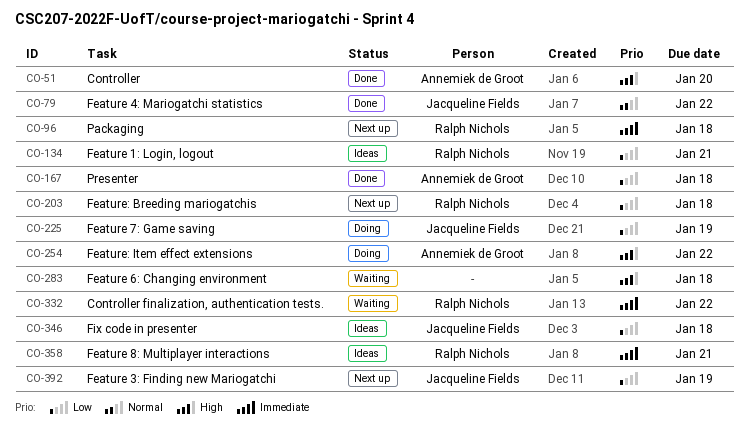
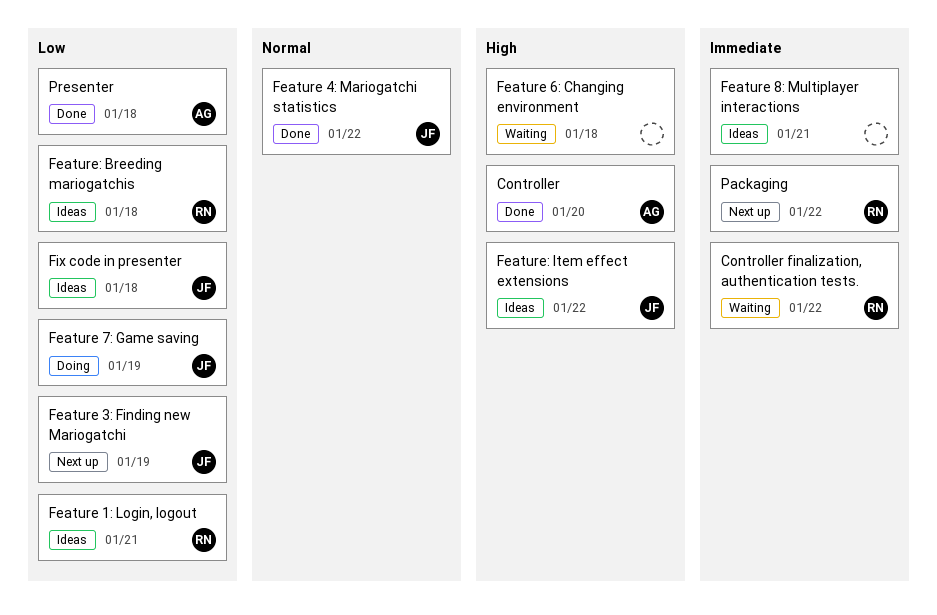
Feature 8: Multiplayer interactions, owner: Ralph Nichols -> none
Feature: Breeding mariogatchis, status: Next up -> Ideas
Feature: Item effect extensions, status: Doing -> Ideas
Feature: Item effect extensions, owner: Annemiek de Groot -> Jacqueline Fields
Packaging, due: Jan 18 -> Jan 22

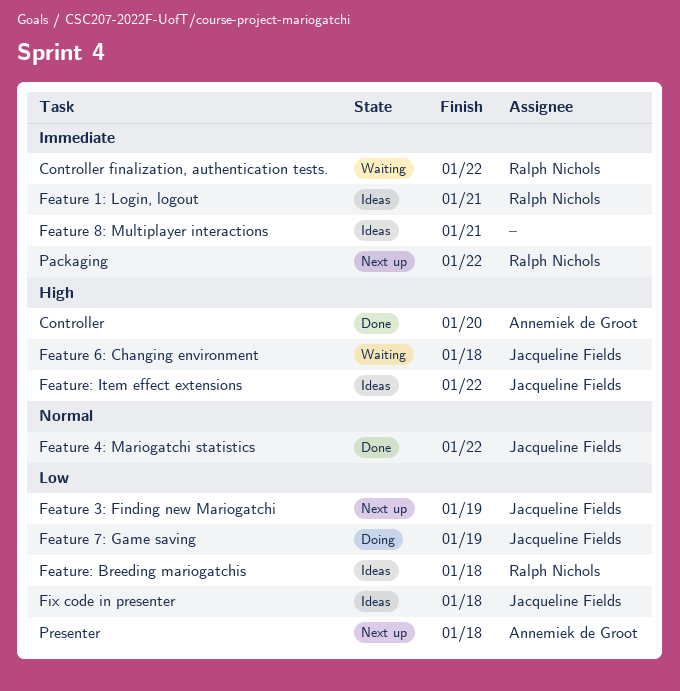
Feature 1: Login, logout, priority: Low -> Immediate
Feature 6: Changing environment, owner: none -> Jacqueline Fields
Presenter, status: Done -> Next up

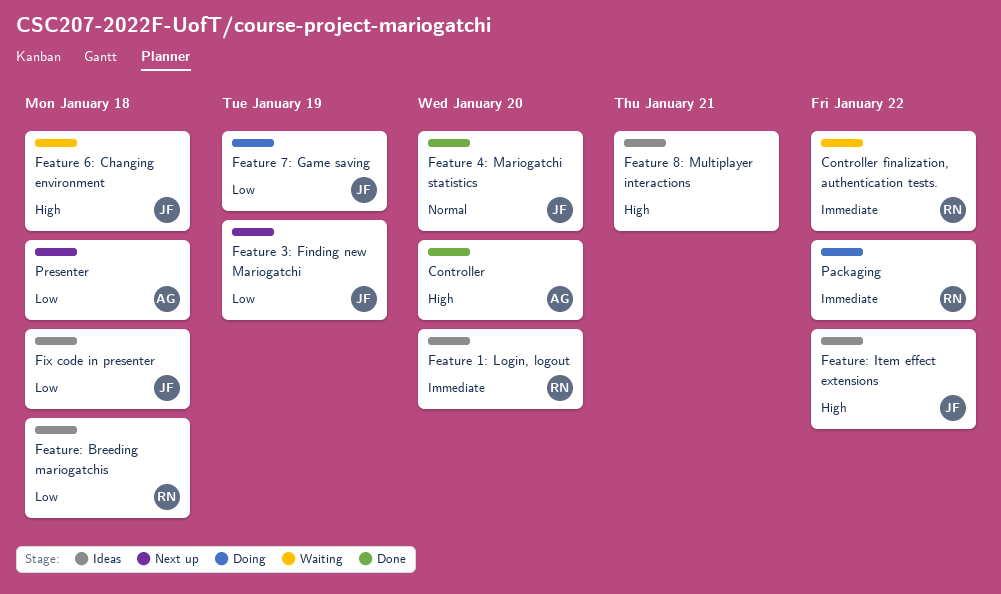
Feature 1: Login, logout, due: Jan 21 -> Jan 20
Feature 4: Mariogatchi statistics, due: Jan 22 -> Jan 20
Feature 8: Multiplayer interactions, priority: Immediate -> High
Packaging, status: Next up -> Doing

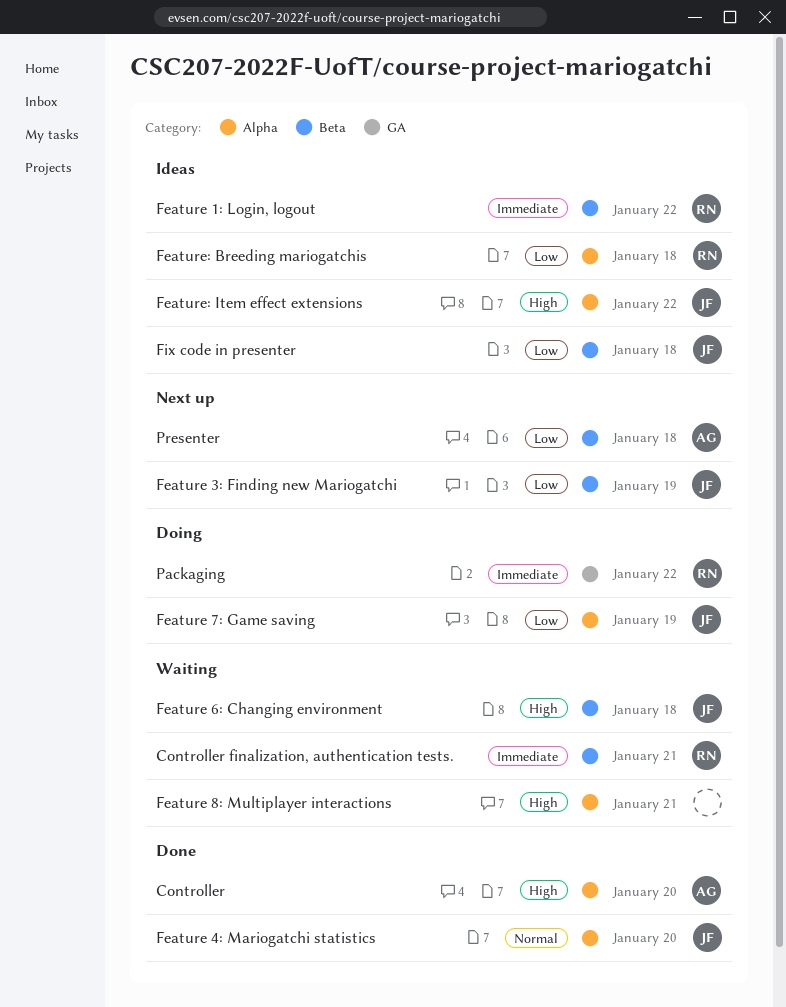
Controller finalization, authentication tests., due: Jan 22 -> Jan 21
Feature 1: Login, logout, due: Jan 20 -> Jan 22
Feature 8: Multiplayer interactions, status: Ideas -> Waiting

